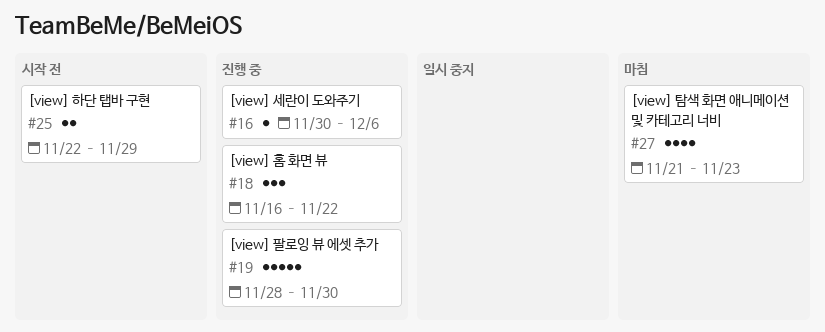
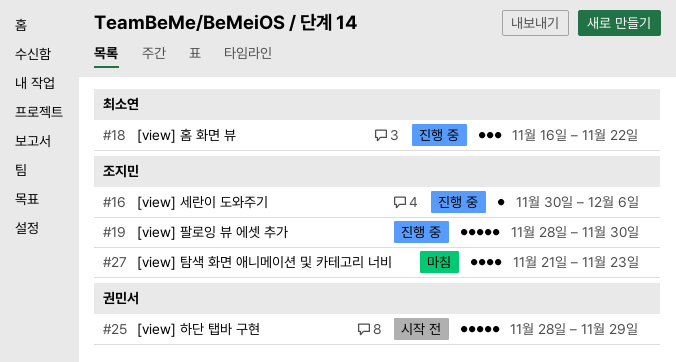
#25, estimate: 2 -> 5
#25, start: Nov 22 -> Nov 28

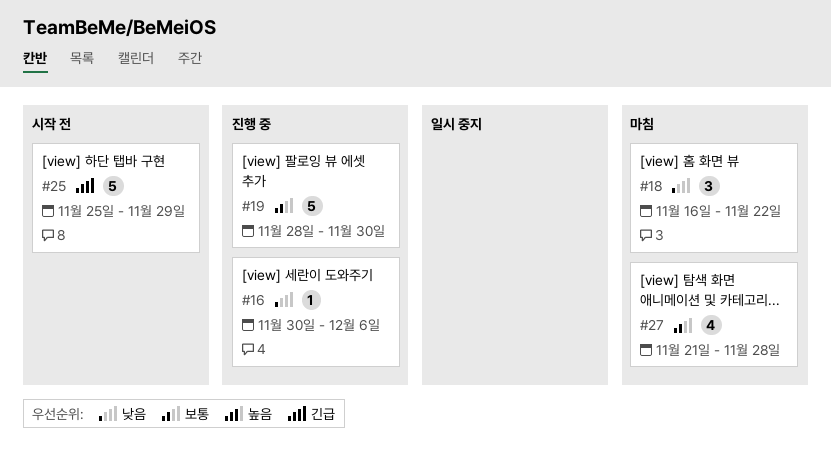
#18, status: 진행 중 -> 마침
#25, start: Nov 28 -> Nov 25
#27, due: Nov 23 -> Nov 28

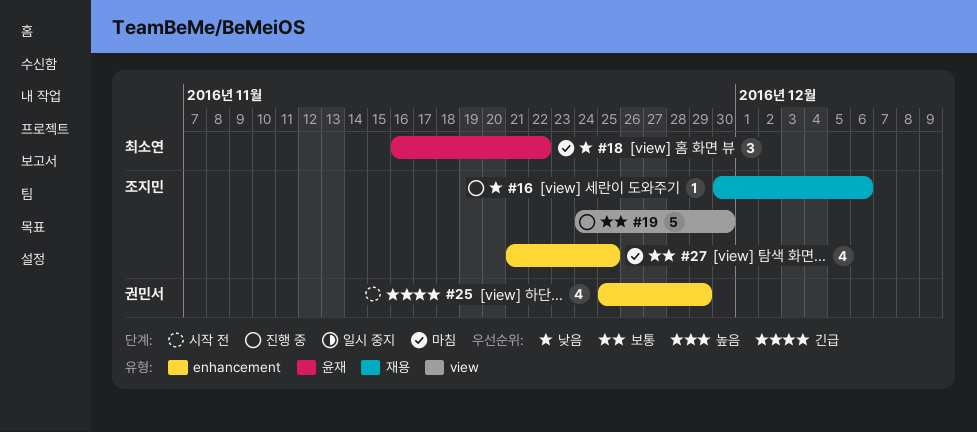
#19, start: Nov 28 -> Nov 24
#25, estimate: 5 -> 4
#27, due: Nov 28 -> Nov 25

